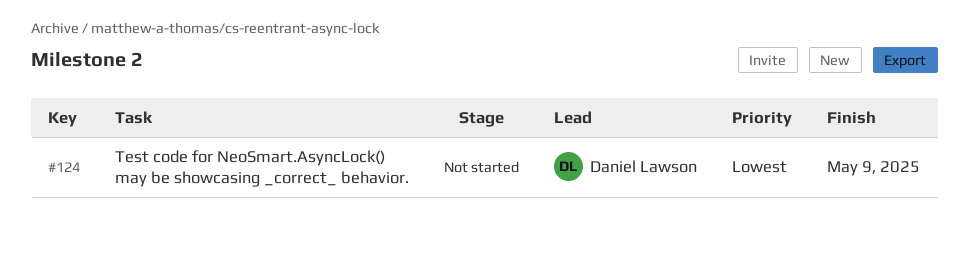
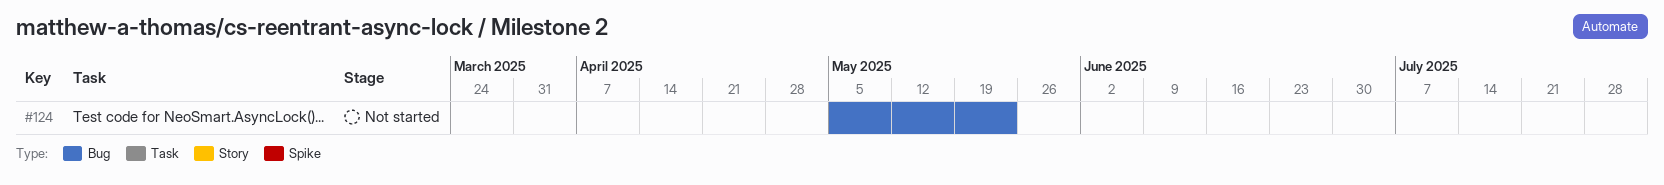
#124, due: May 9 -> May 23

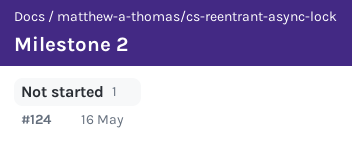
#124, due: May 23 -> May 16

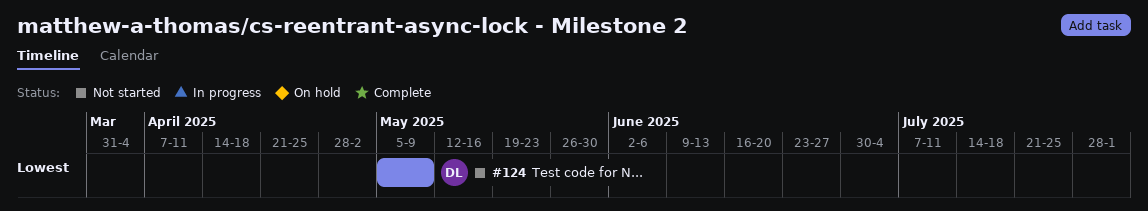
#124, due: May 16 -> May 9

